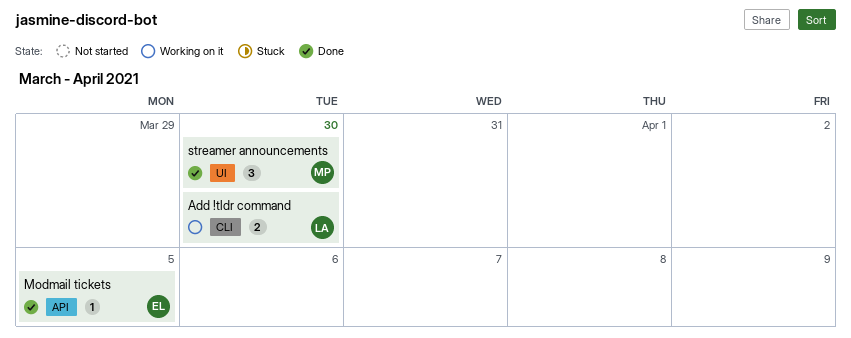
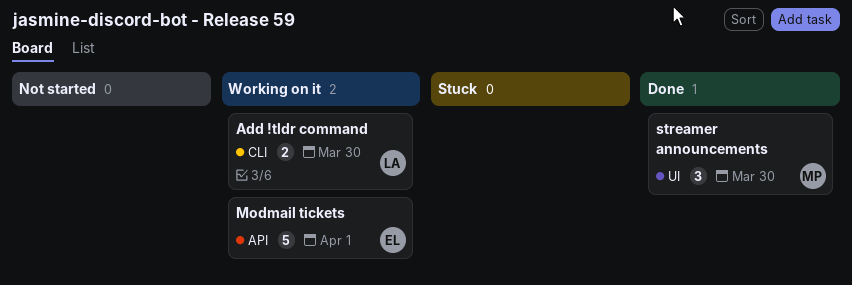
Modmail tickets, status: Done -> Working on it
Modmail tickets, estimate: 1 -> 5
Modmail tickets, due: Apr 5 -> Apr 1

